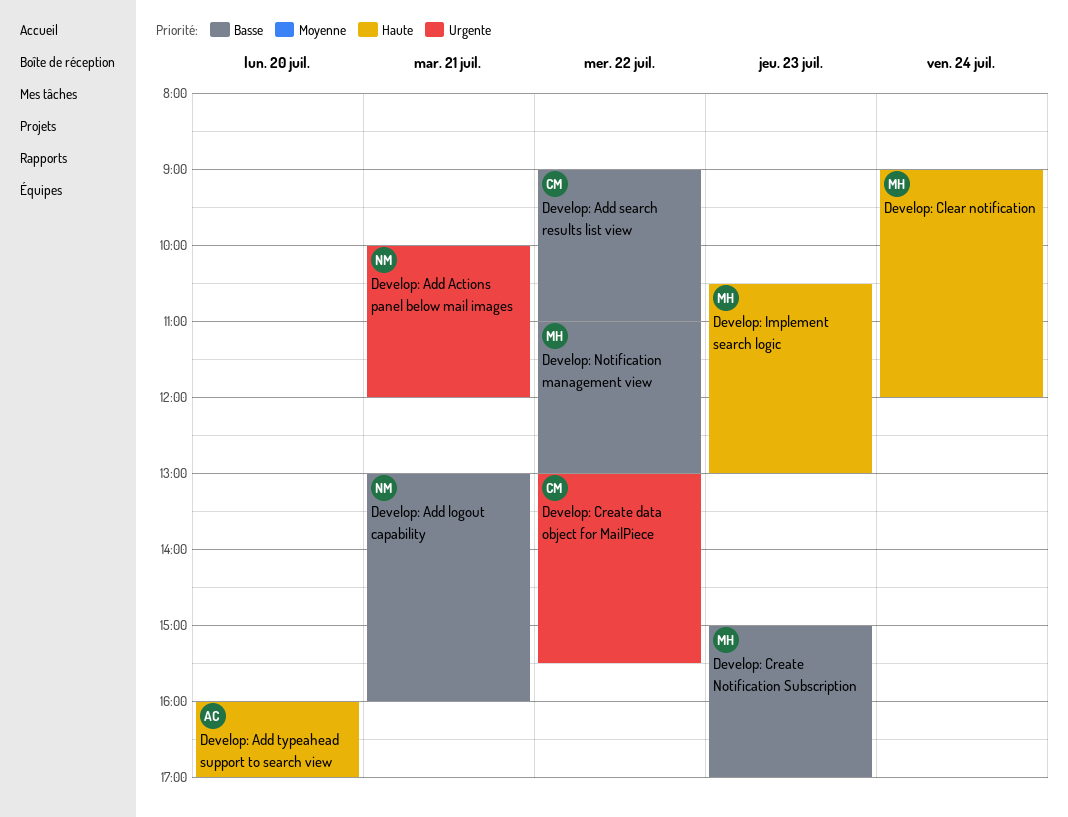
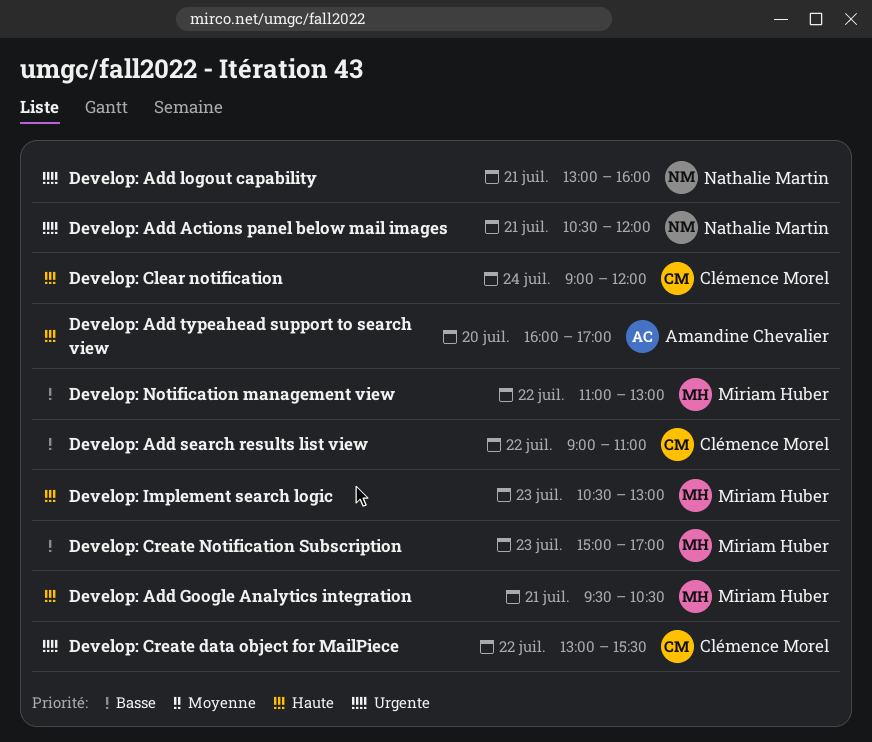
Develop: Add Actions panel below mail images, begins: 10:00 -> 10:30
Develop: Add Google Analytics integration: none -> present
Develop: Add logout capability, priority: Basse -> Urgente
Develop: Clear notification, owner: Miriam Huber -> Clémence Morel

